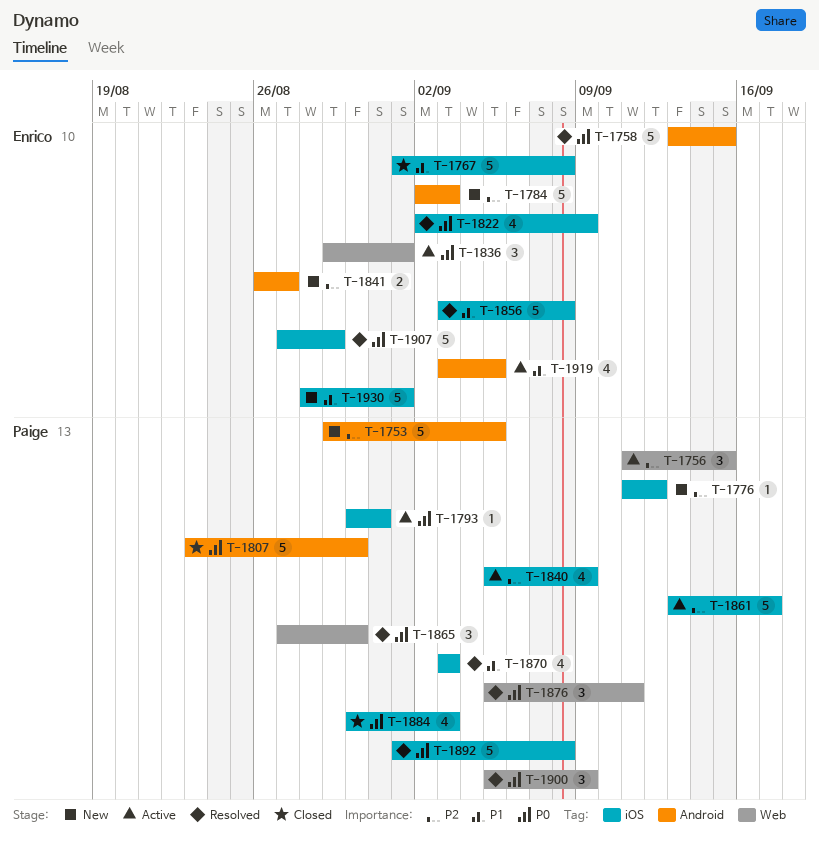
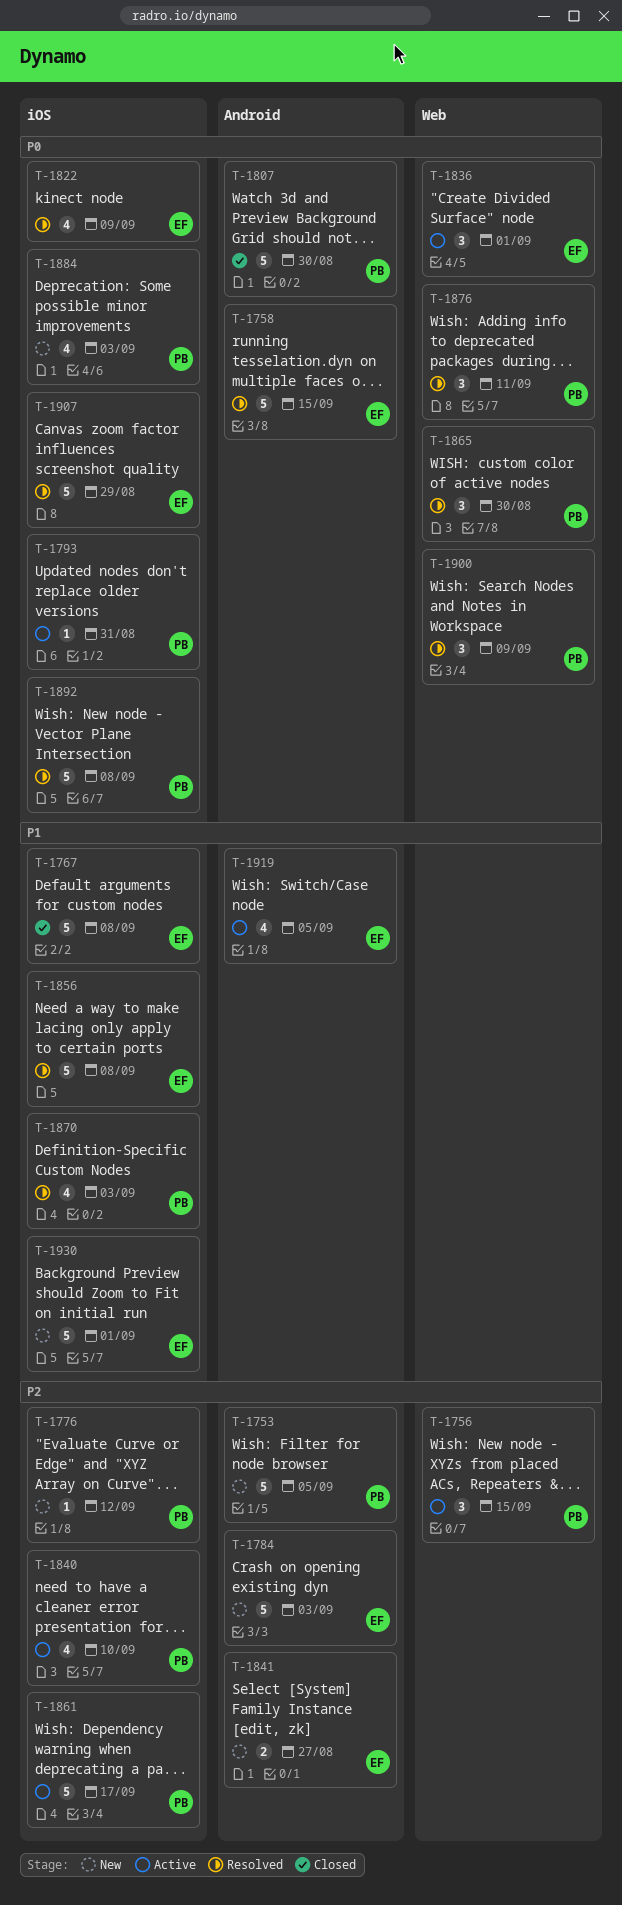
T-1840, due: Sep 9 -> Sep 10
T-1884, status: Closed -> New

